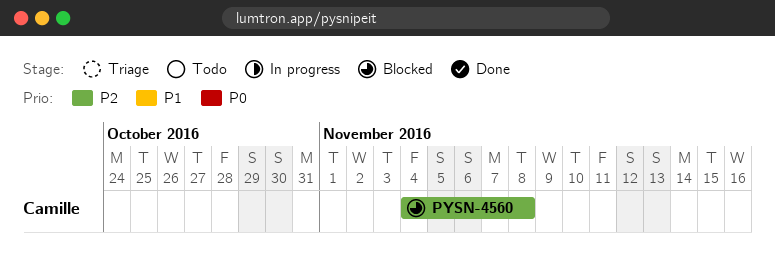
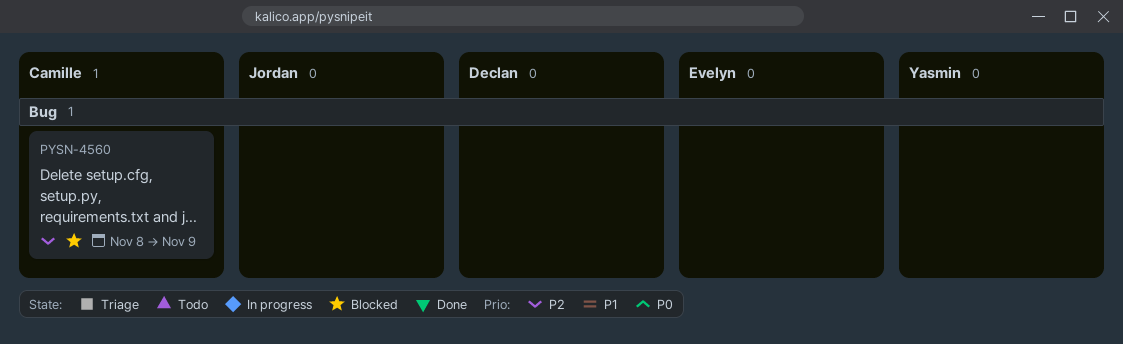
PYSN-4560, start: Nov 4 -> Nov 8
PYSN-4560, due: Nov 8 -> Nov 9

